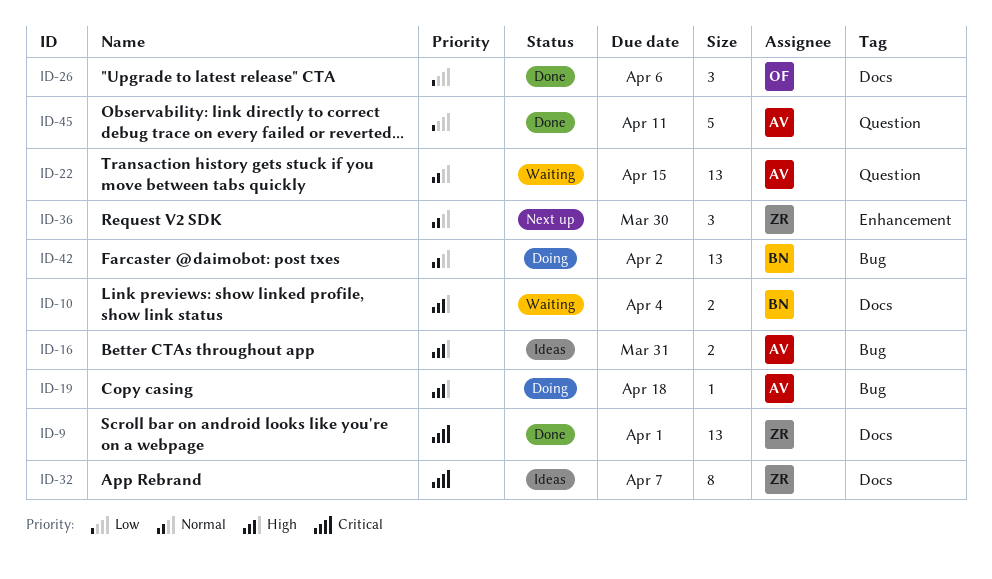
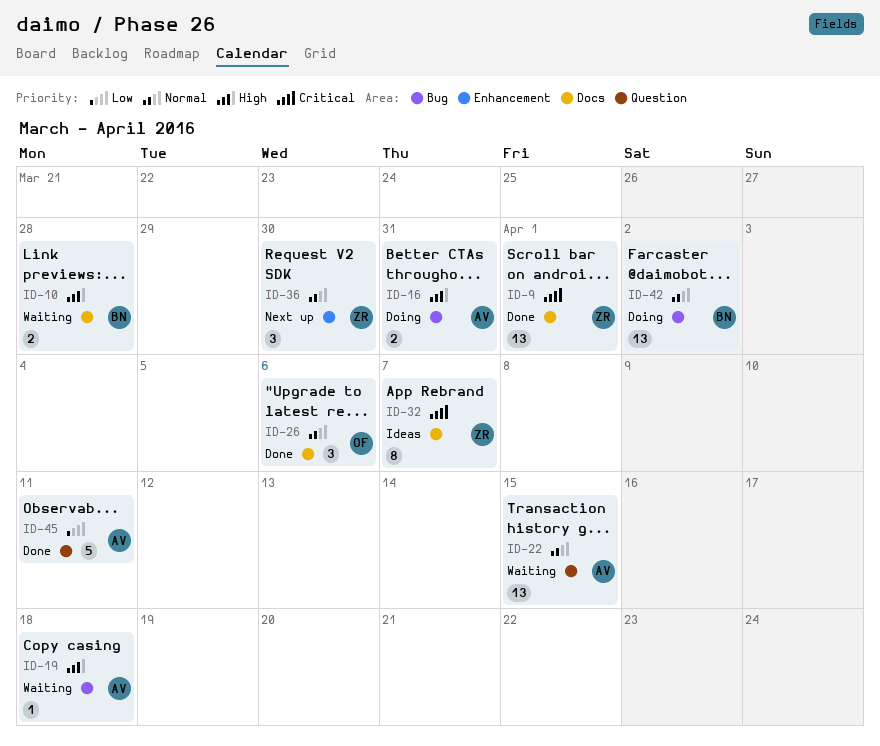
ID-10, due: Apr 4 -> Mar 28
ID-16, status: Ideas -> Doing
ID-19, status: Doing -> Waiting
ID-26, priority: Low -> Normal

